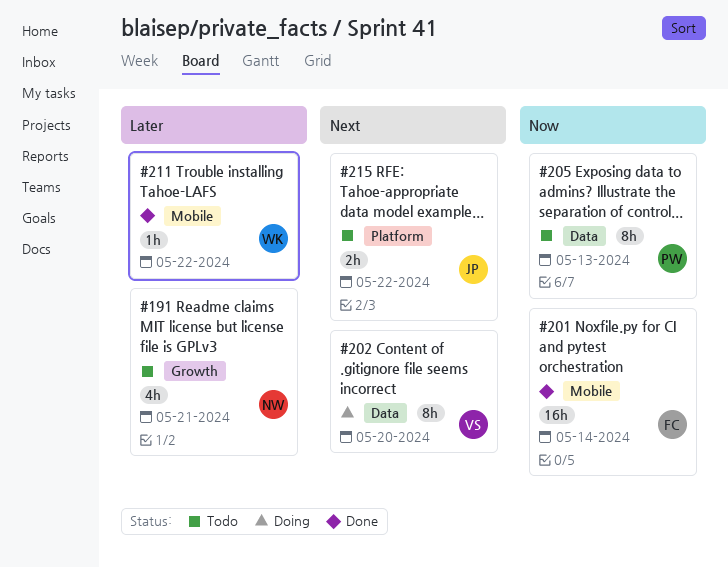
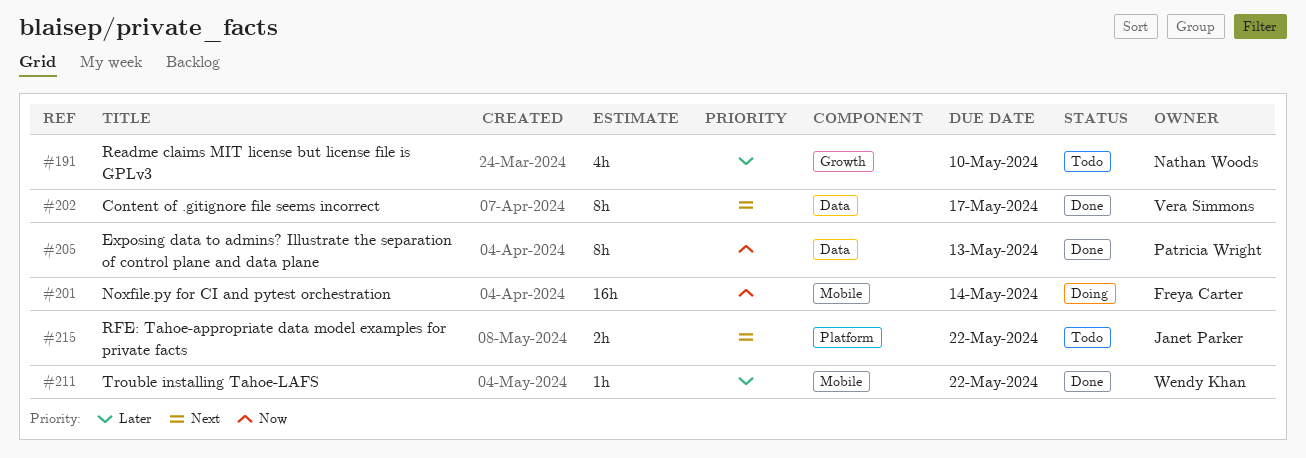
#191, due: May 21 -> May 10
#201, status: Done -> Doing
#202, status: Doing -> Done
#202, due: May 20 -> May 17
#205, status: Todo -> Done

